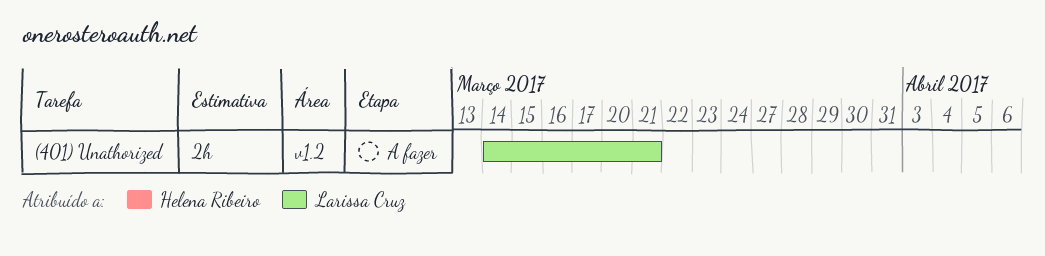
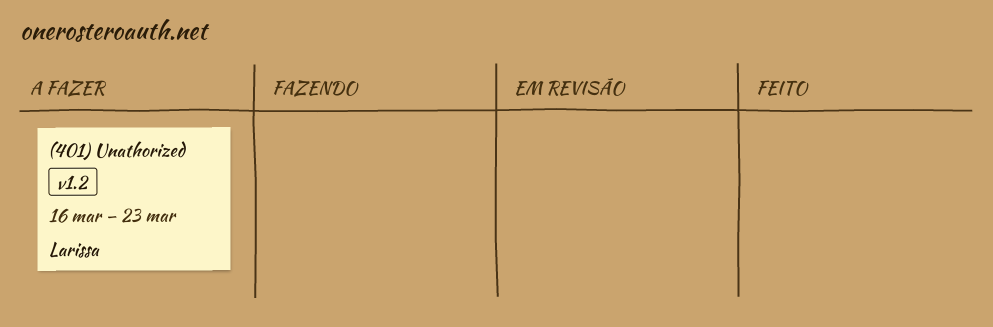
(401) Unathorized, start: Mar 14 -> Mar 16
(401) Unathorized, due: Mar 21 -> Mar 23

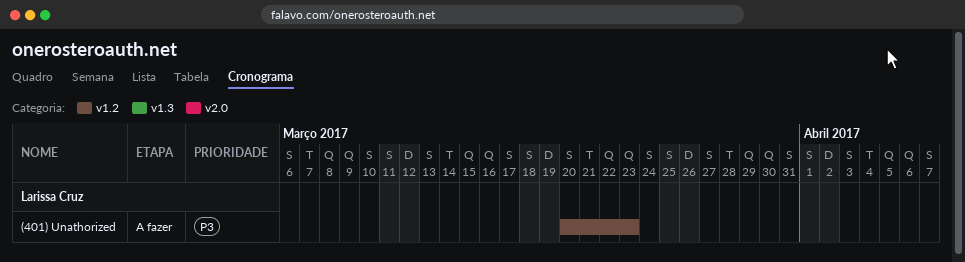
(401) Unathorized, start: Mar 16 -> Mar 20

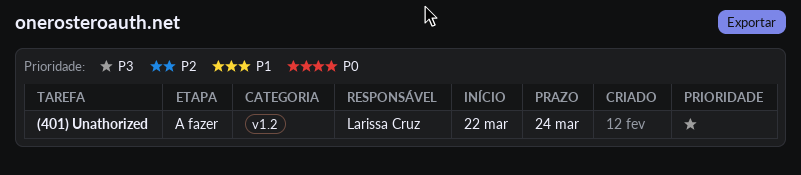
(401) Unathorized, start: Mar 20 -> Mar 22
(401) Unathorized, due: Mar 23 -> Mar 24

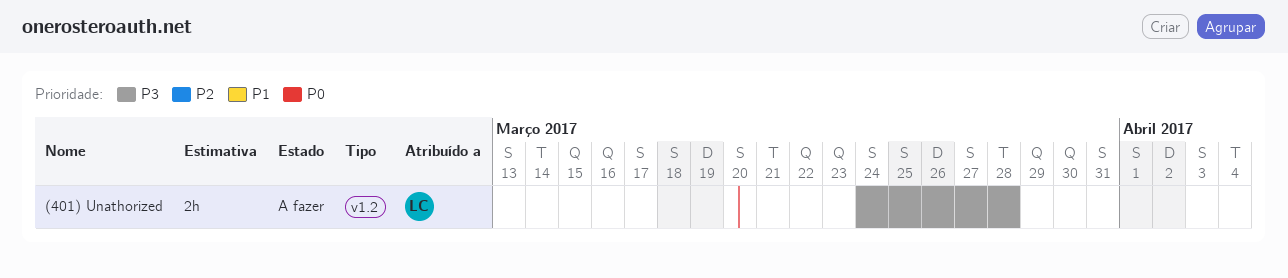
(401) Unathorized, start: Mar 22 -> Mar 24
(401) Unathorized, due: Mar 24 -> Mar 28

